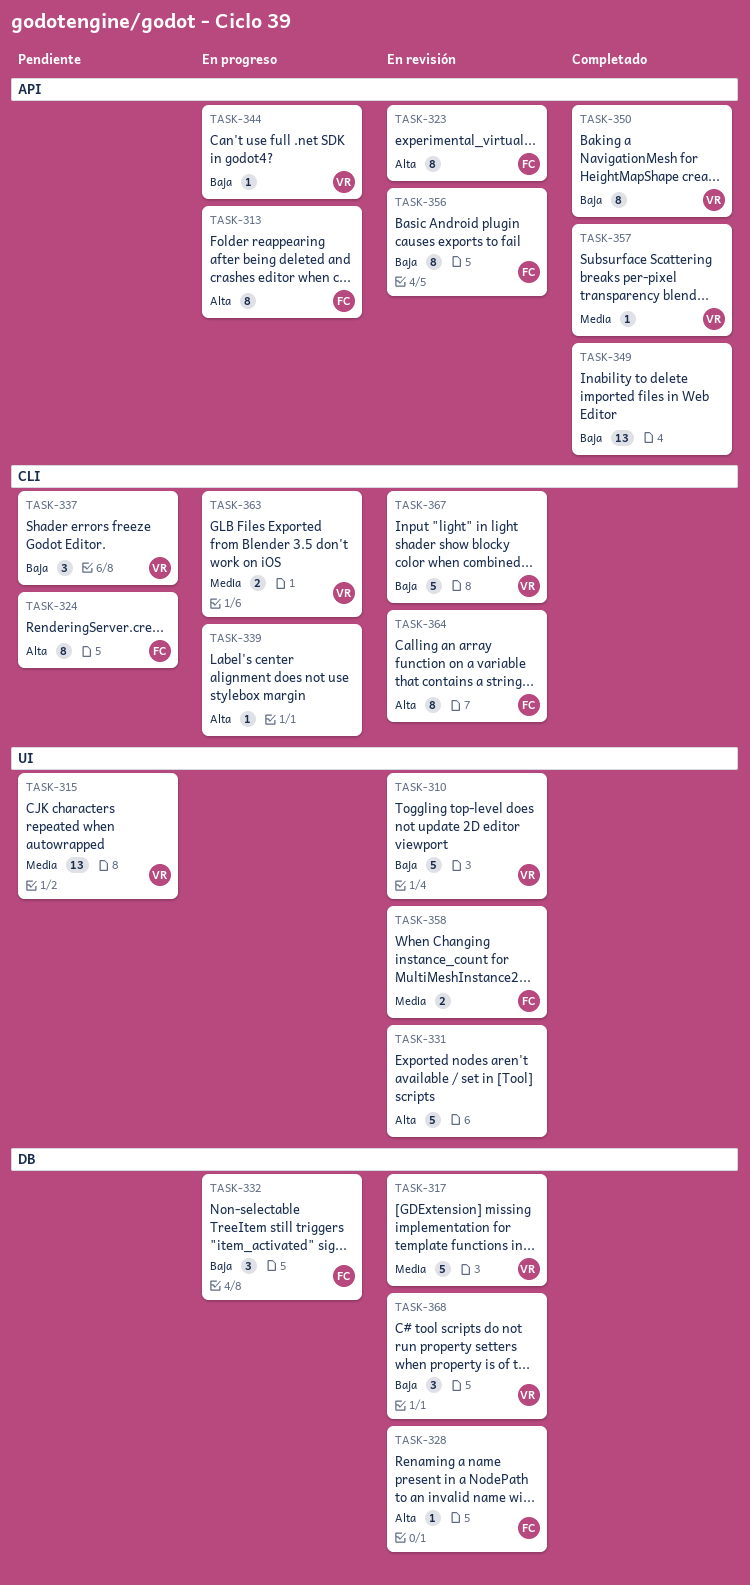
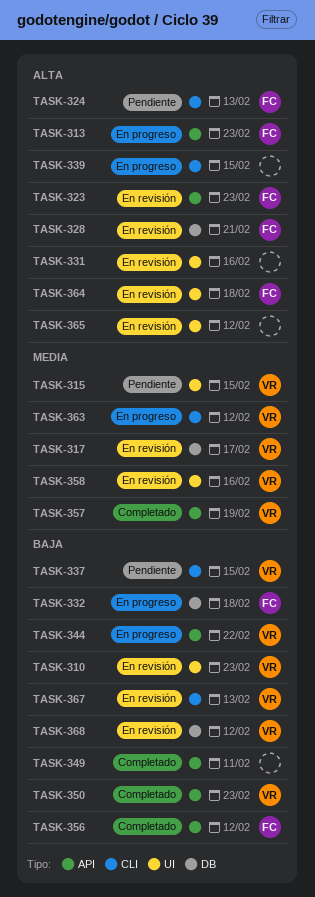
TASK-356, status: En revisión -> Completado
TASK-358, owner: FC -> VR
TASK-364, label: CLI -> UI
TASK-365: none -> present

